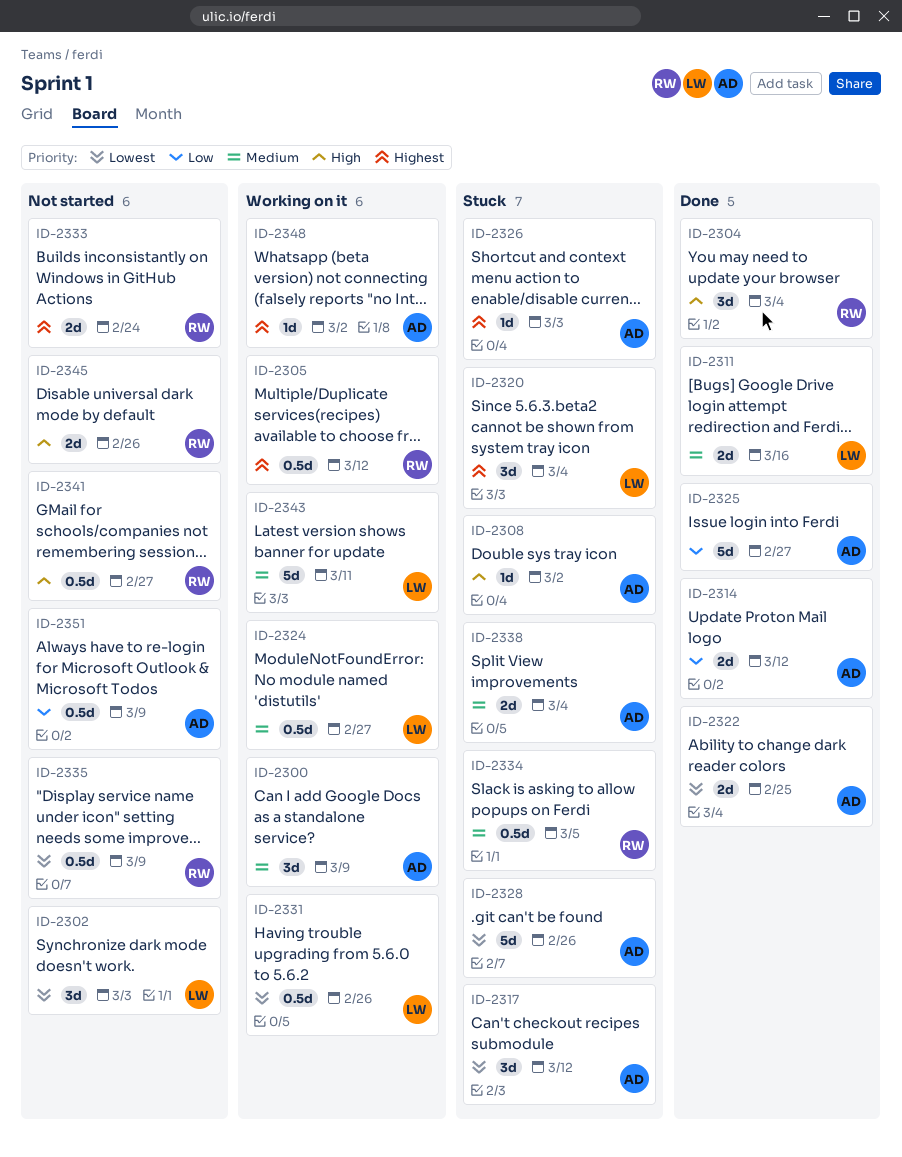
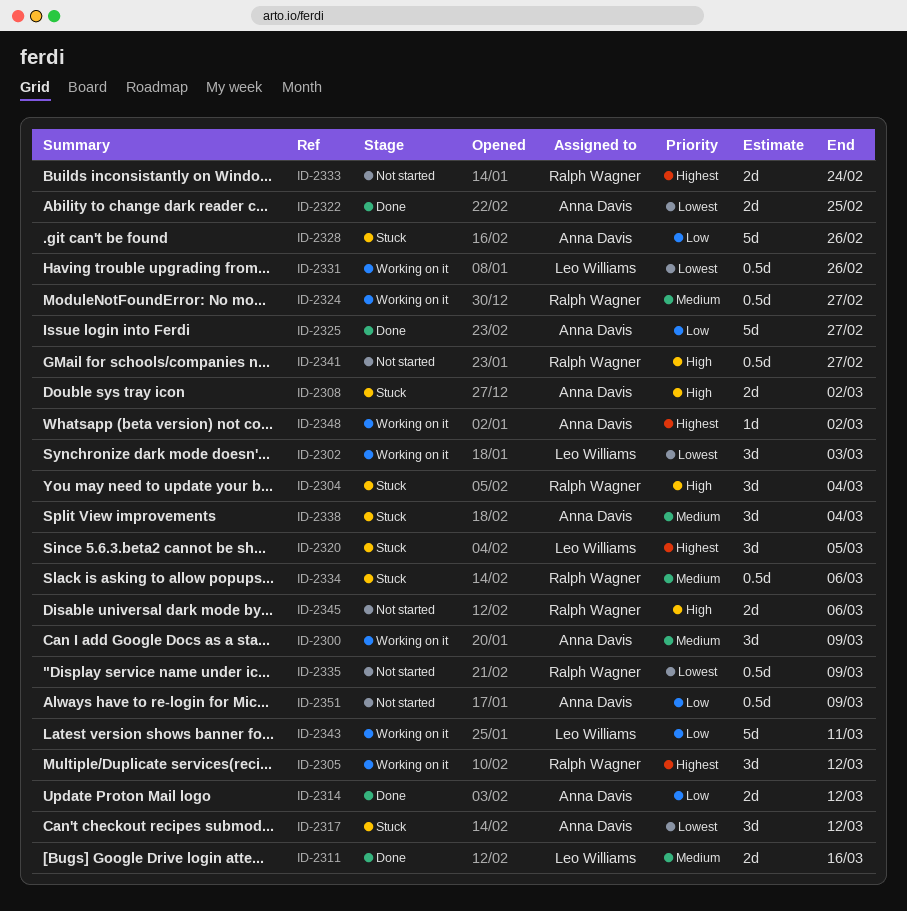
ID-2302, status: Not started -> Working on it
ID-2304, status: Done -> Stuck
ID-2305, estimate: 0.5d -> 3d
ID-2308, estimate: 1d -> 2d
ID-2320, due: Mar 4 -> Mar 5
ID-2324, owner: Leo Williams -> Ralph Wagner
ID-2326: present -> none
ID-2328, priority: Lowest -> Low
ID-2334, due: Mar 5 -> Mar 6
ID-2338, estimate: 2d -> 3d
ID-2343, priority: Medium -> Low
ID-2345, due: Feb 26 -> Mar 6

